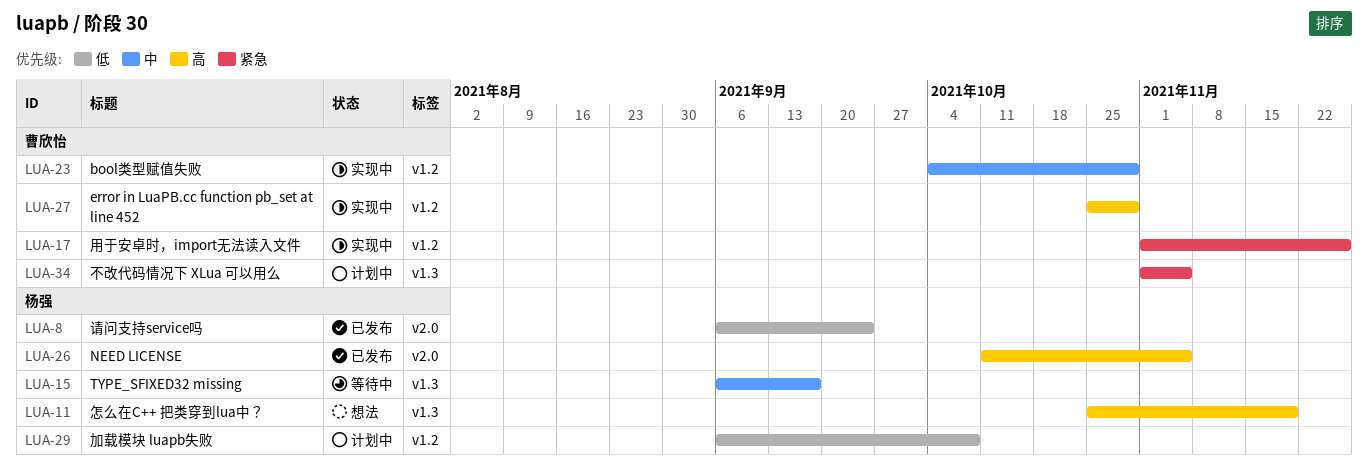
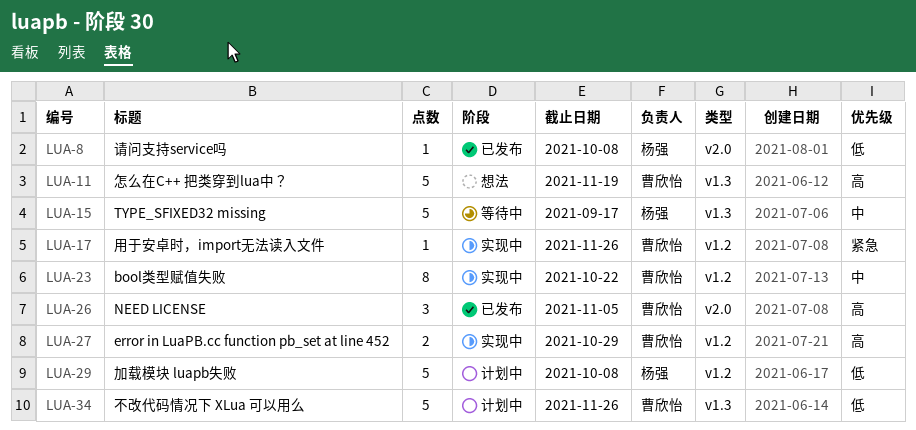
LUA-8, due: Sep 24 -> Oct 8
LUA-11, owner: 杨强 -> 曹欣怡
LUA-23, due: Oct 29 -> Oct 22
LUA-26, owner: 杨强 -> 曹欣怡
LUA-34, priority: 紧急 -> 低
LUA-34, due: Nov 5 -> Nov 26

